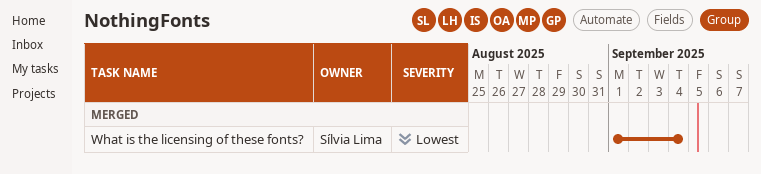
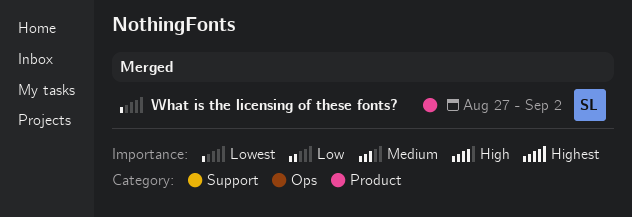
What is the licensing of these fonts?, start: Sep 1 -> Aug 27
What is the licensing of these fonts?, due: Sep 4 -> Sep 2

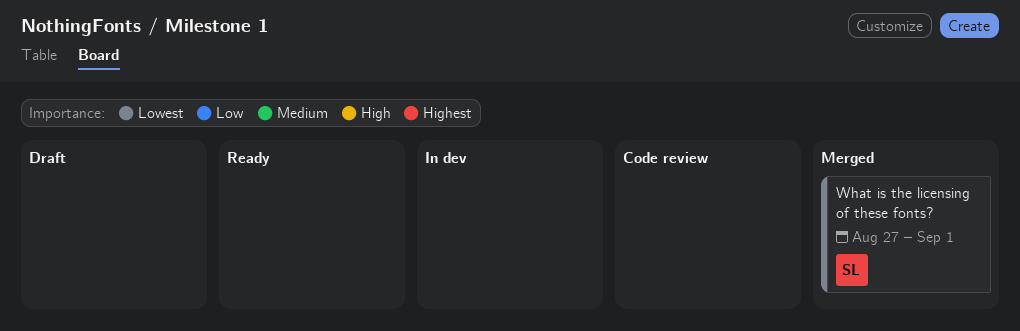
What is the licensing of these fonts?, due: Sep 2 -> Sep 1

